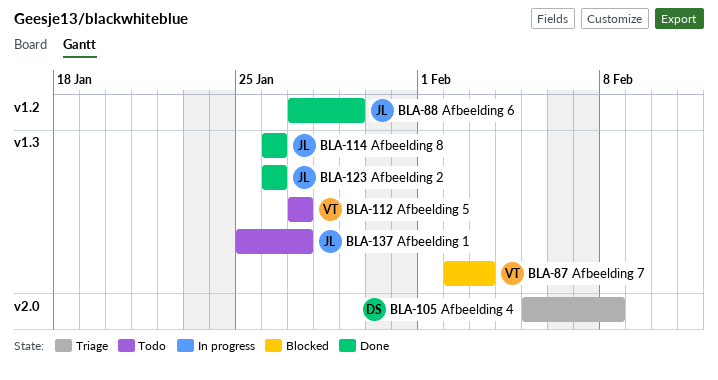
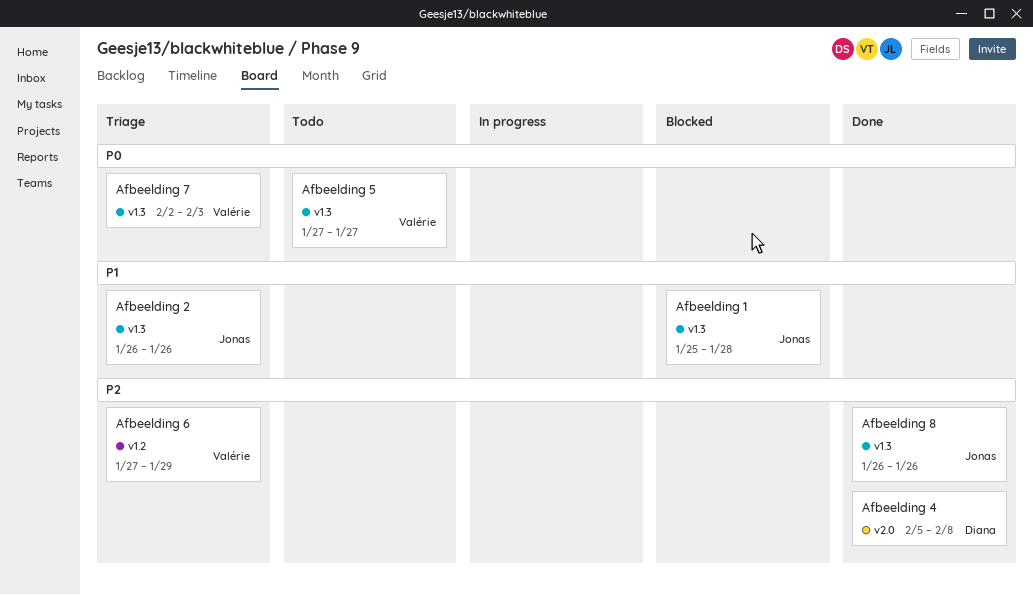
Afbeelding 1, status: Todo -> Blocked
Afbeelding 1, due: Jan 27 -> Jan 28
Afbeelding 2, status: Done -> Triage
Afbeelding 4, status: Triage -> Done
Afbeelding 6, status: Done -> Triage
Afbeelding 6, owner: Jonas -> Valérie
Afbeelding 7, status: Blocked -> Triage

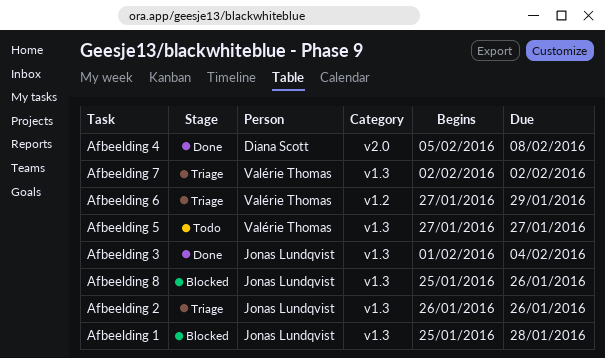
Afbeelding 3: none -> present
Afbeelding 7, due: Feb 3 -> Feb 2
Afbeelding 8, status: Done -> Blocked
Afbeelding 8, start: Jan 26 -> Jan 25

